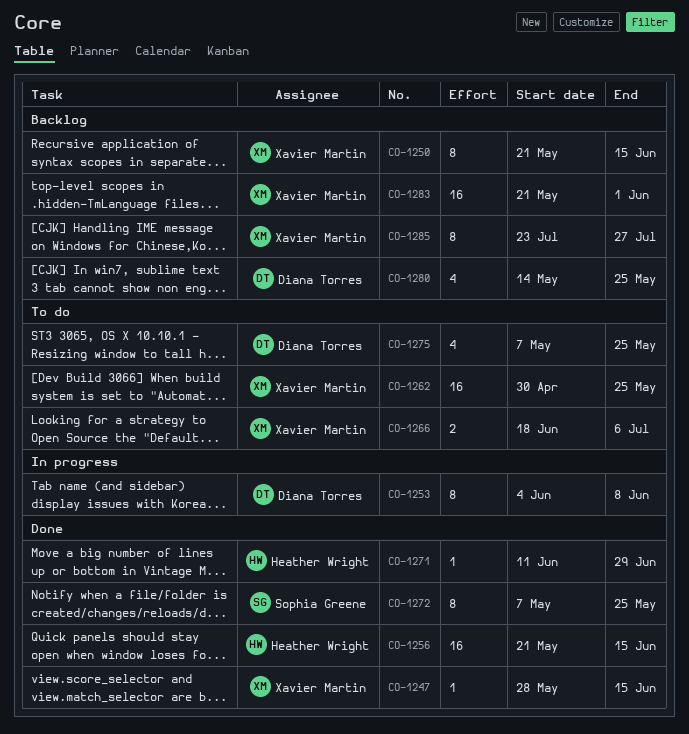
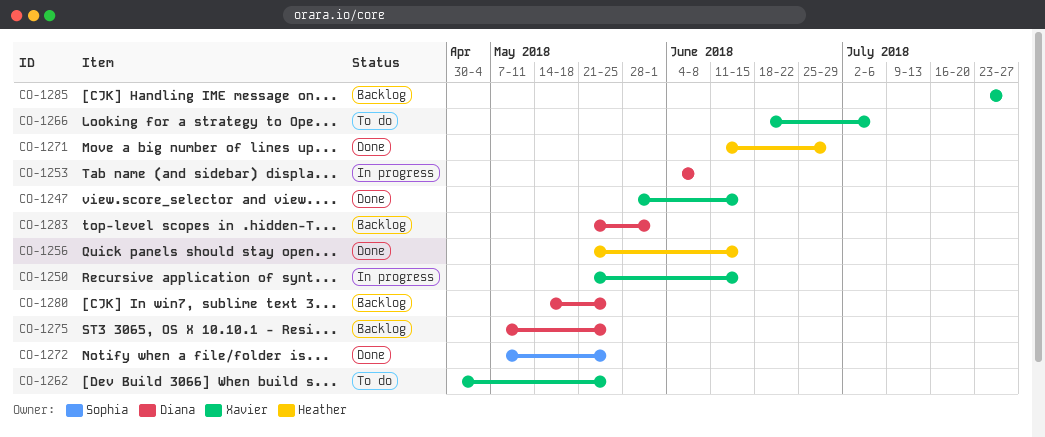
CO-1250, status: Backlog -> In progress
CO-1275, status: To do -> Backlog
CO-1283, owner: Xavier Martin -> Diana Torres

